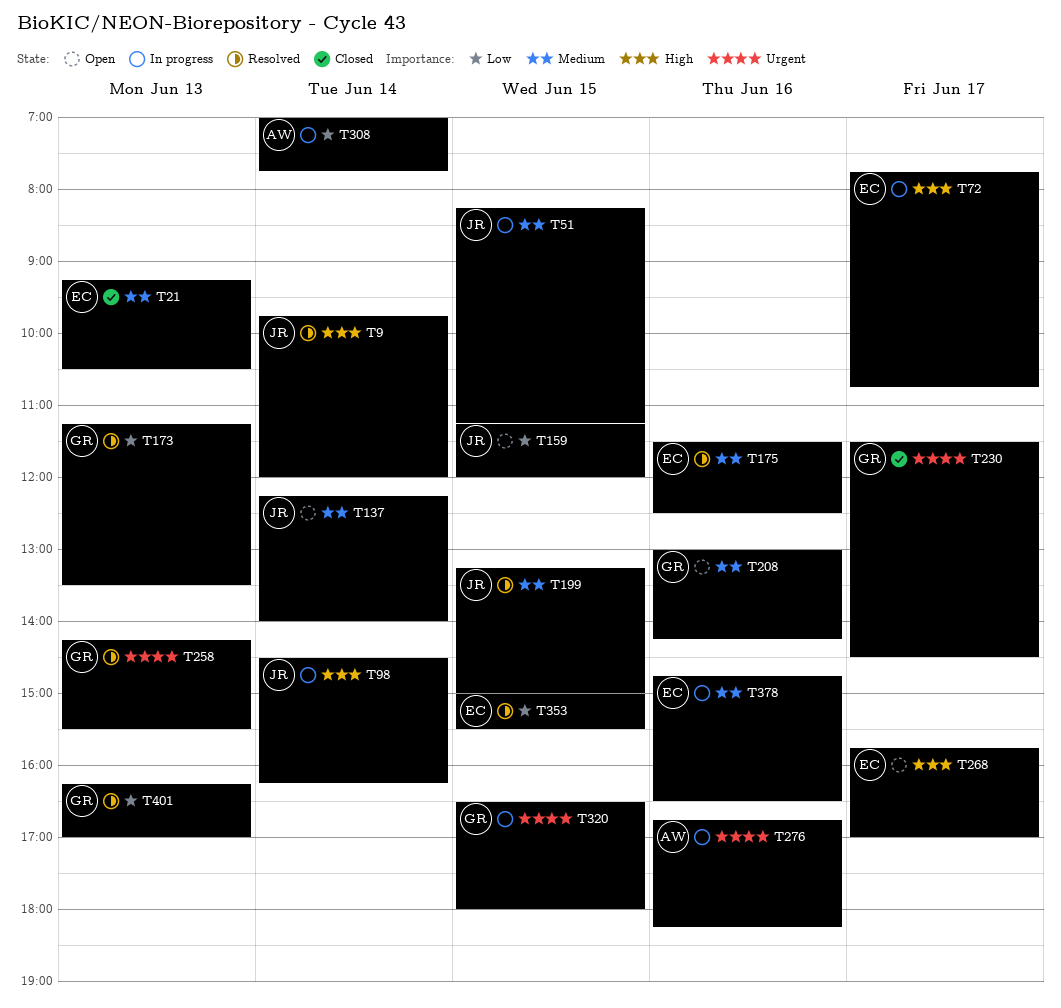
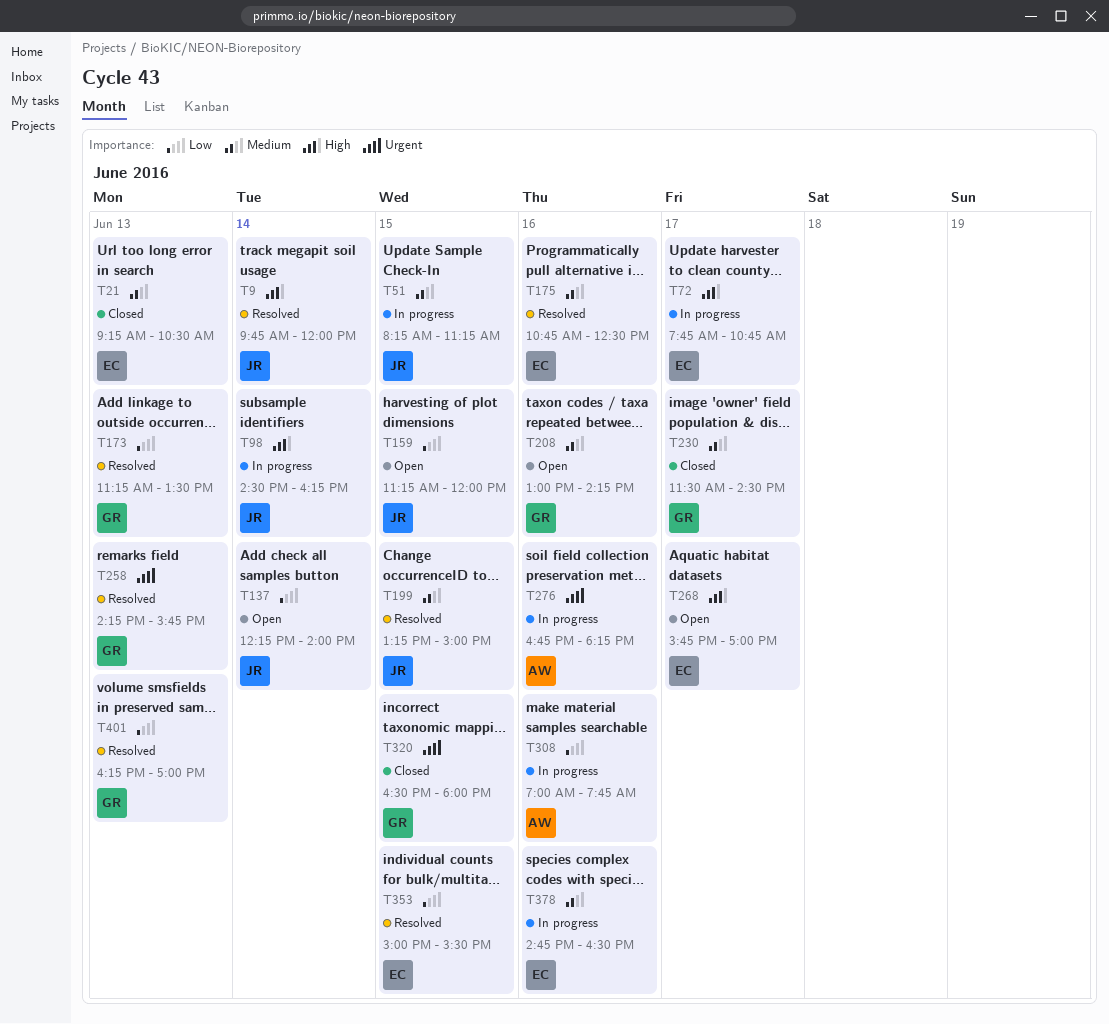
T137, priority: Medium -> Low
T175, begins: 11:30 -> 10:45
T230, priority: Urgent -> Medium
T258, ends: 15:30 -> 15:45
T308, day: Jun 14 -> Jun 16
T320, status: In progress -> Closed

